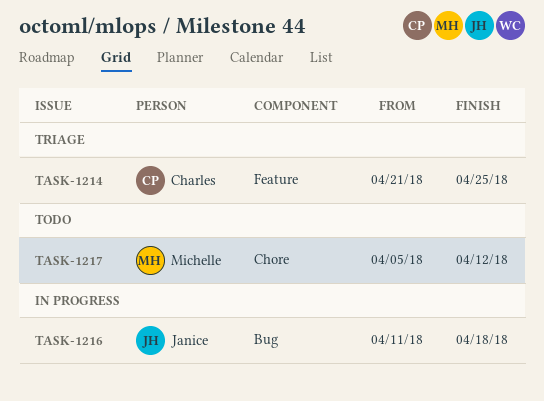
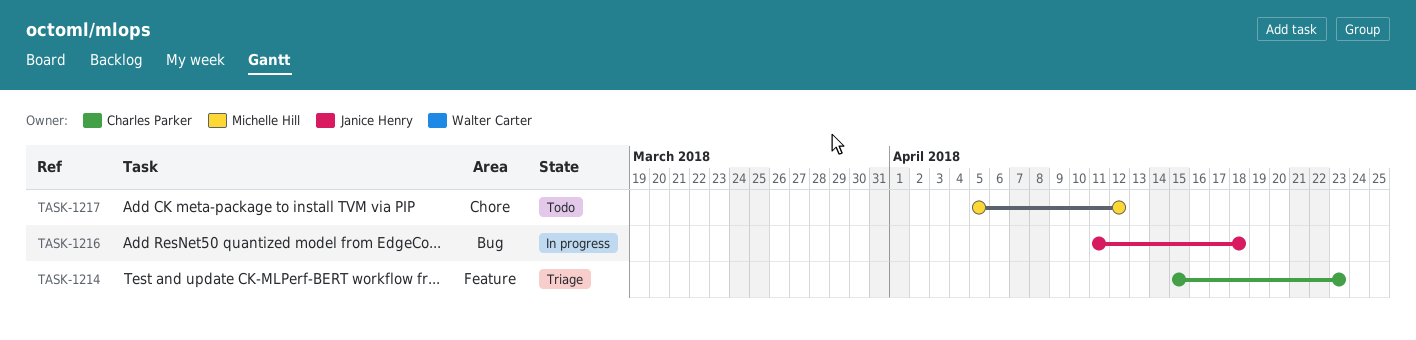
TASK-1214, start: Apr 21 -> Apr 15
TASK-1214, due: Apr 25 -> Apr 23

